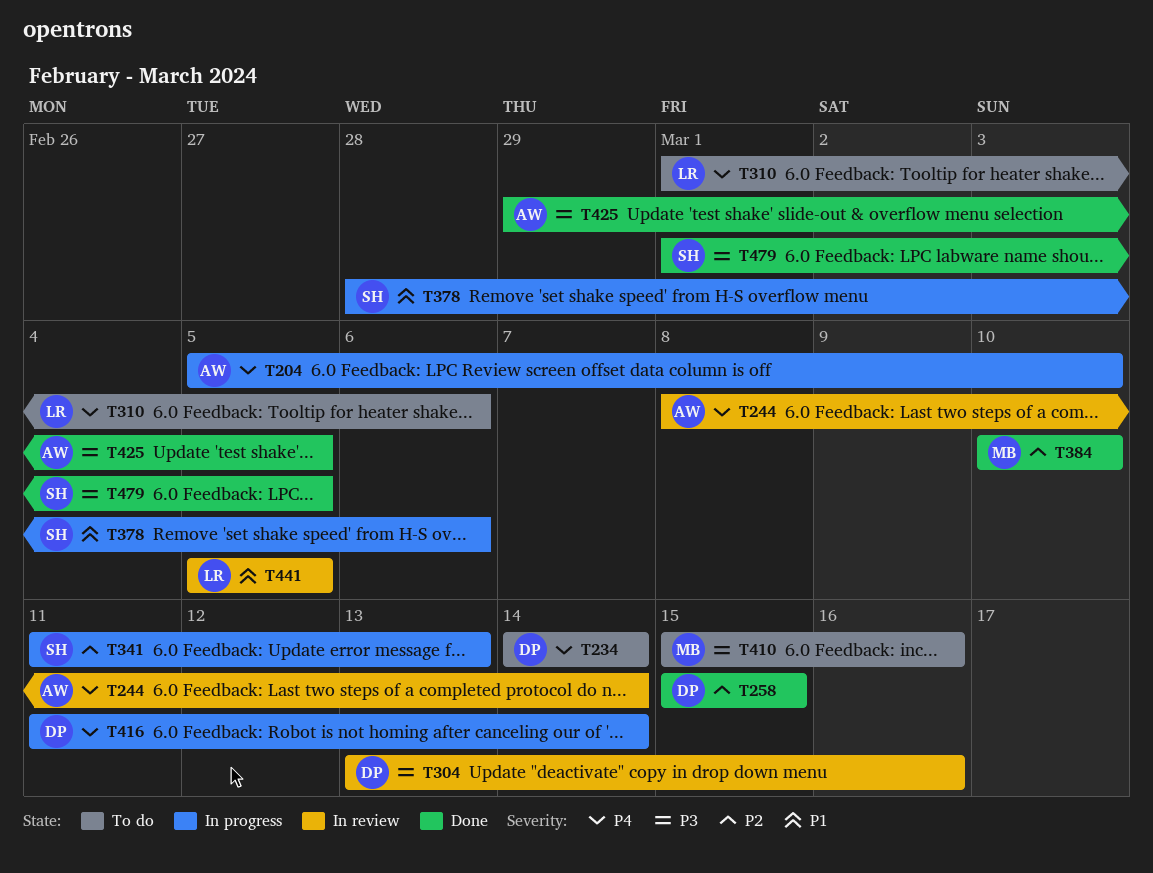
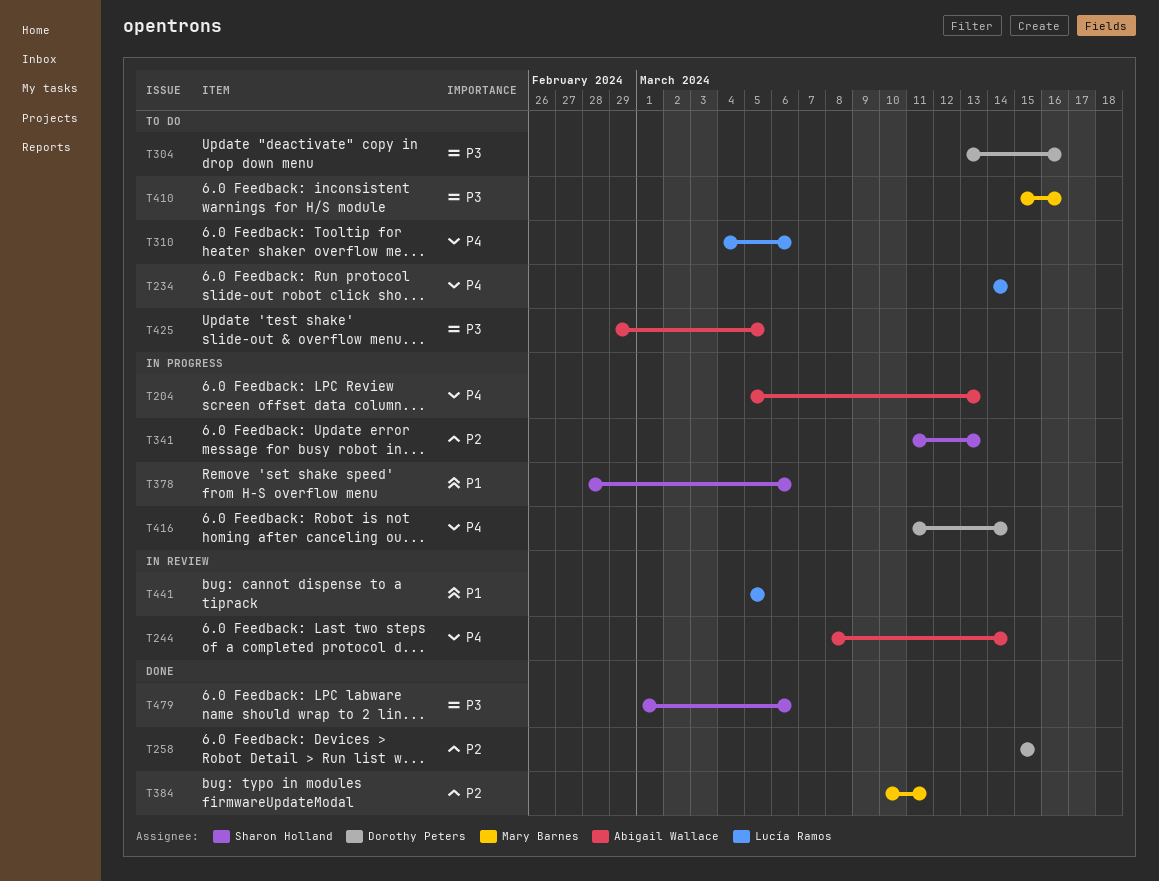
T204, due: Mar 10 -> Mar 13
T234, owner: Dorothy Peters -> Lucía Ramos
T304, status: In review -> To do
T310, start: Mar 1 -> Mar 4
T384, due: Mar 10 -> Mar 11
T425, status: Done -> To do
T479, due: Mar 5 -> Mar 6

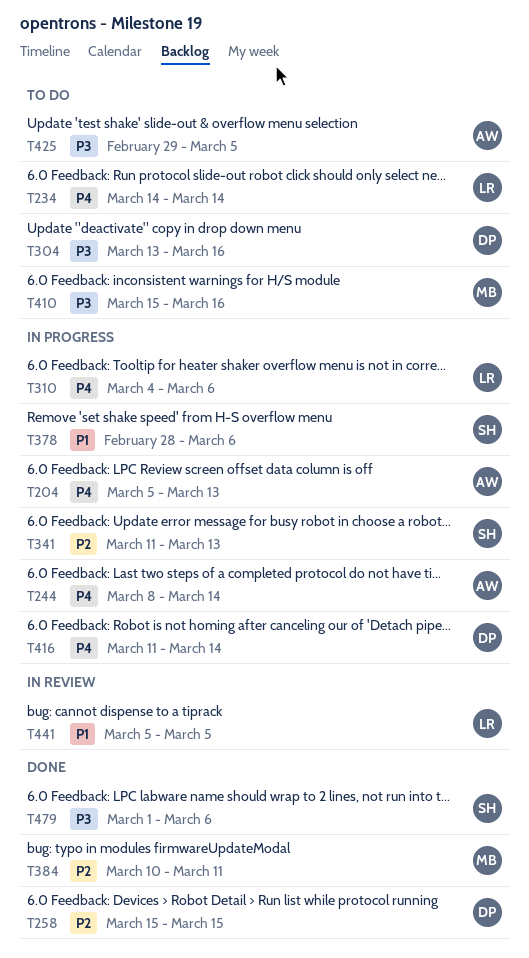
T244, status: In review -> In progress
T310, status: To do -> In progress

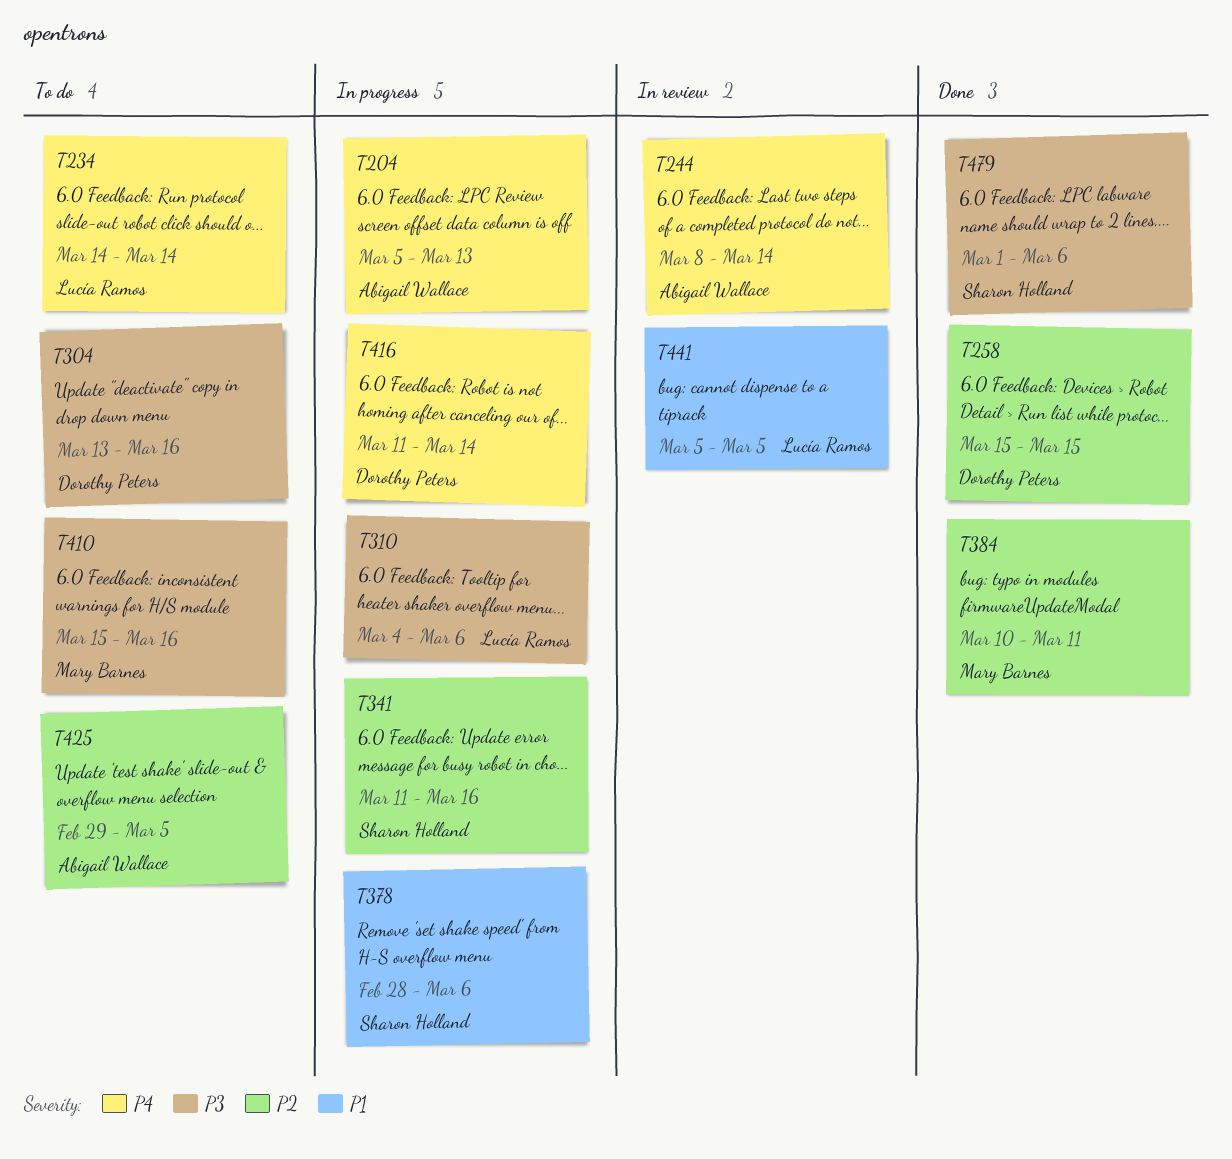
T244, status: In progress -> In review
T310, priority: P4 -> P3
T341, due: Mar 13 -> Mar 16
T425, priority: P3 -> P2

